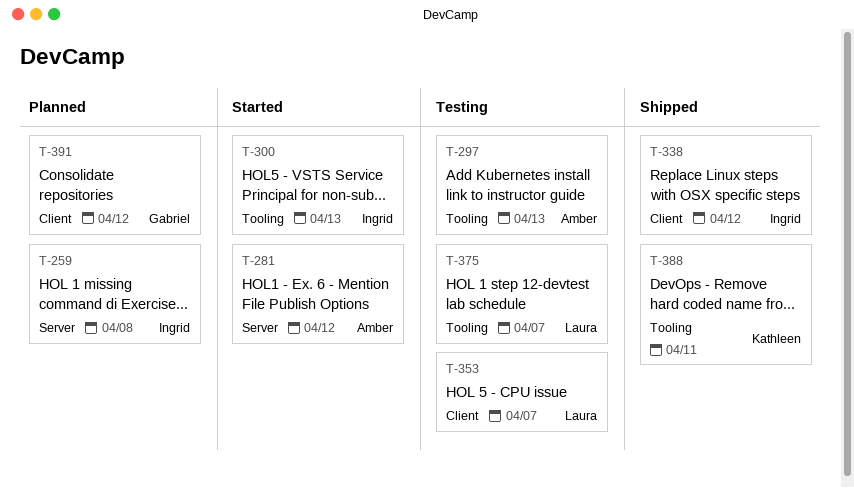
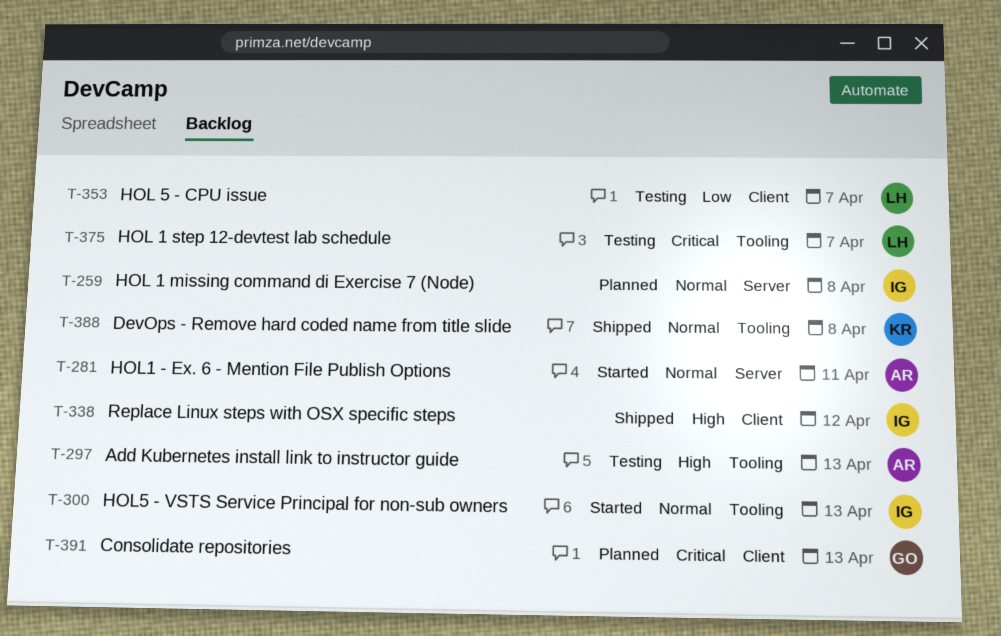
T-281, due: Apr 12 -> Apr 11
T-388, due: Apr 11 -> Apr 8
T-391, due: Apr 12 -> Apr 13

